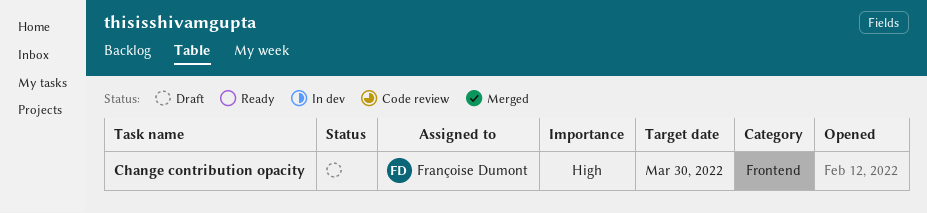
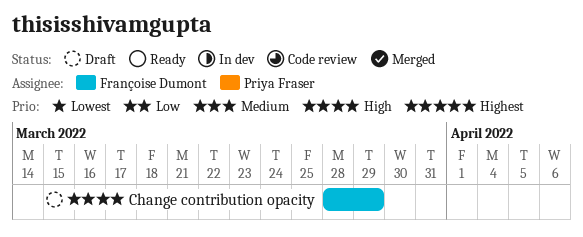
Change contribution opacity, due: Mar 30 -> Mar 29

